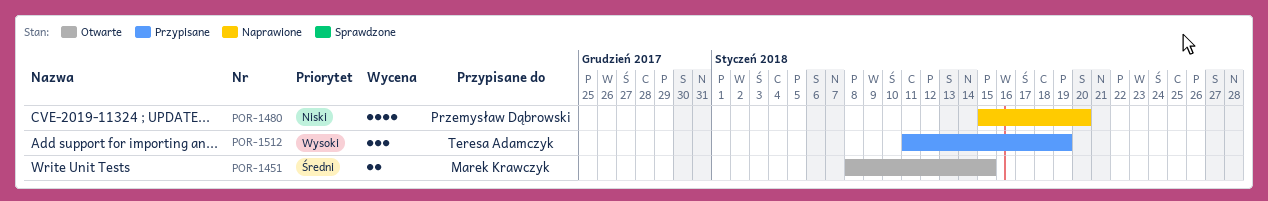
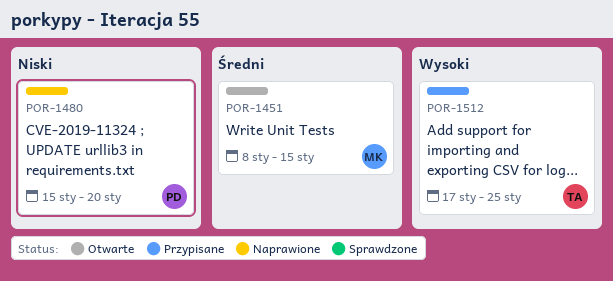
POR-1512, start: Jan 11 -> Jan 17
POR-1512, due: Jan 19 -> Jan 25

